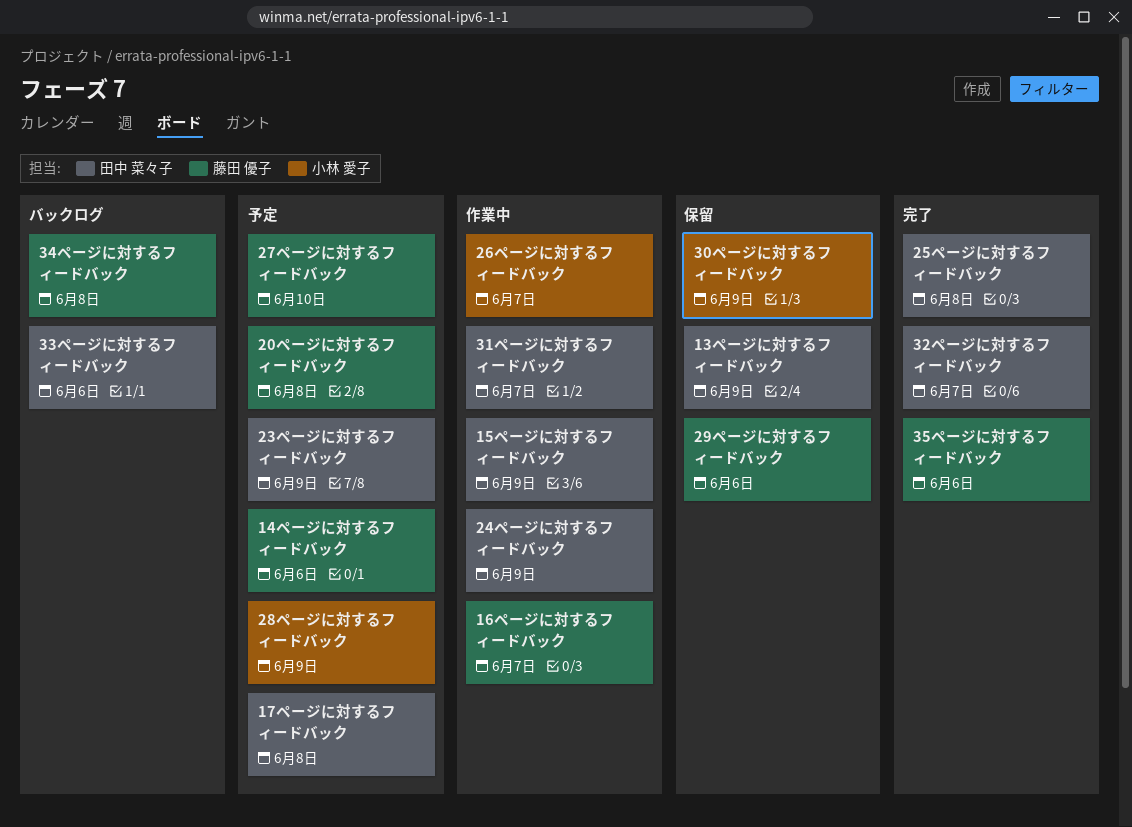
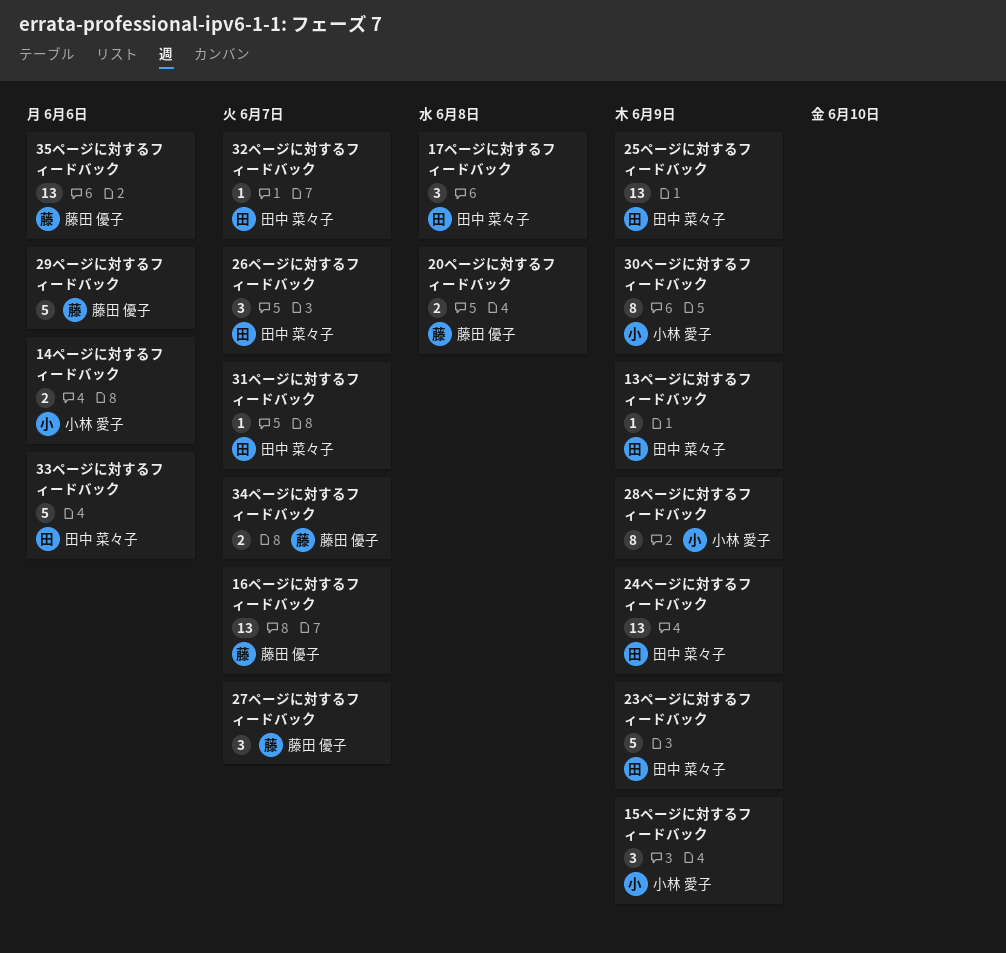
14ページに対するフィードバック, owner: 藤田 優子 -> 小林 愛子
15ページに対するフィードバック, owner: 田中 菜々子 -> 小林 愛子
25ページに対するフィードバック, due: Jun 8 -> Jun 9
26ページに対するフィードバック, owner: 小林 愛子 -> 田中 菜々子
27ページに対するフィードバック, due: Jun 10 -> Jun 7
34ページに対するフィードバック, due: Jun 8 -> Jun 7

